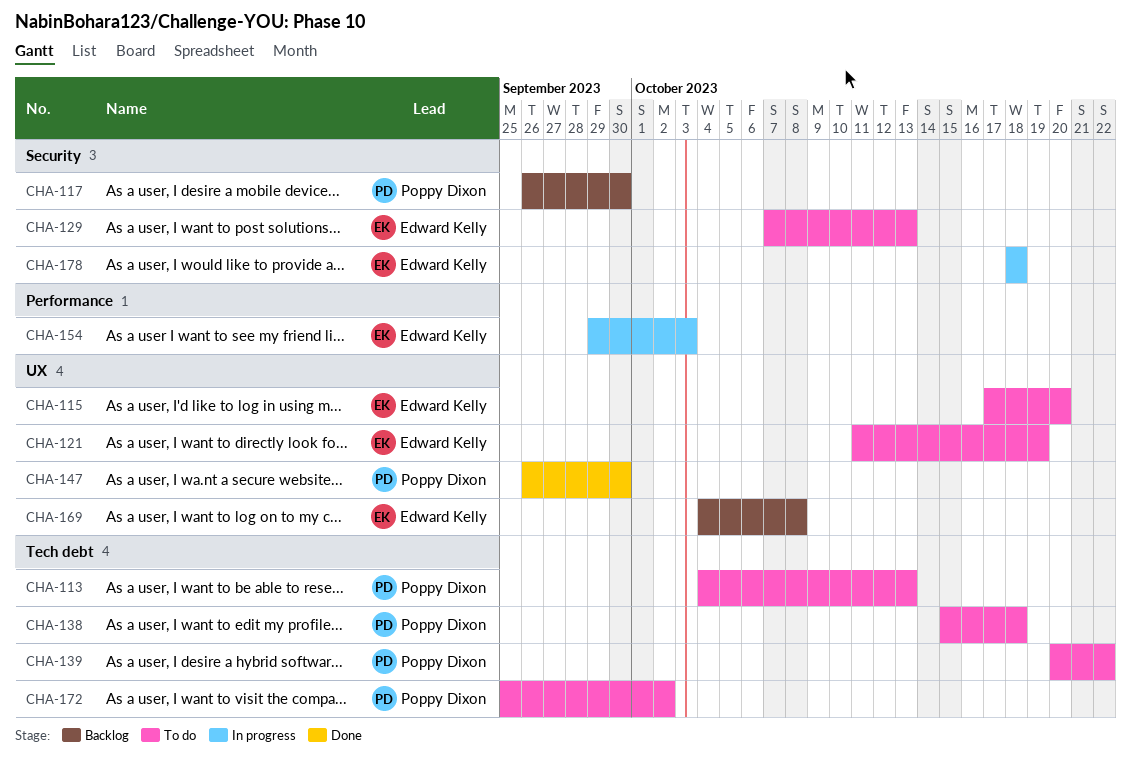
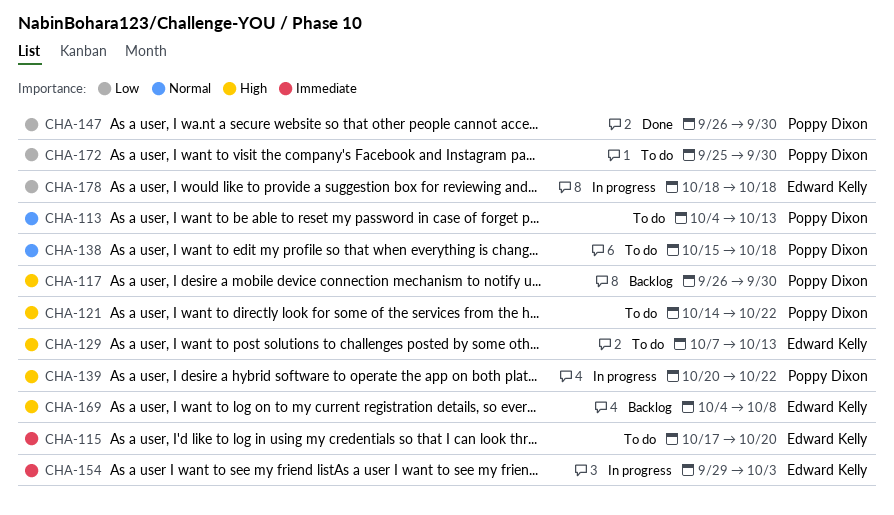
CHA-121, owner: Edward Kelly -> Poppy Dixon
CHA-121, start: Oct 11 -> Oct 14
CHA-121, due: Oct 19 -> Oct 22
CHA-139, status: To do -> In progress
CHA-172, due: Oct 2 -> Sep 30

